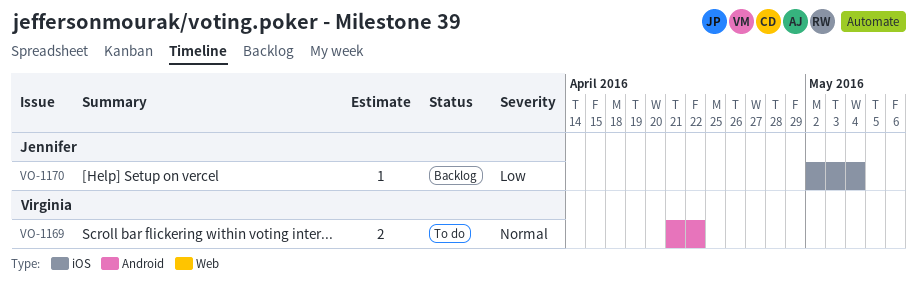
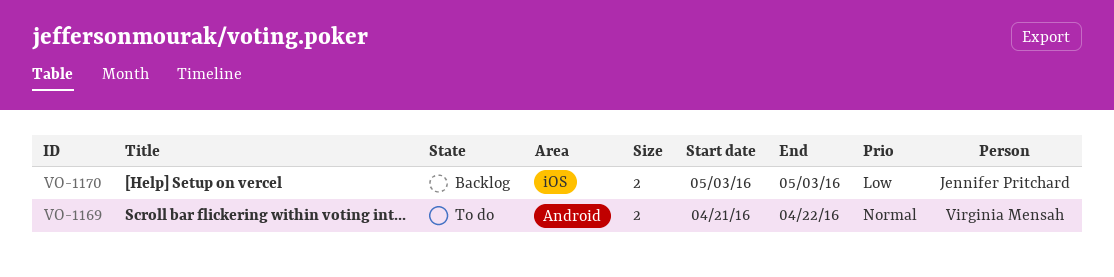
VO-1170, estimate: 1 -> 2
VO-1170, start: May 2 -> May 3
VO-1170, due: May 4 -> May 3

